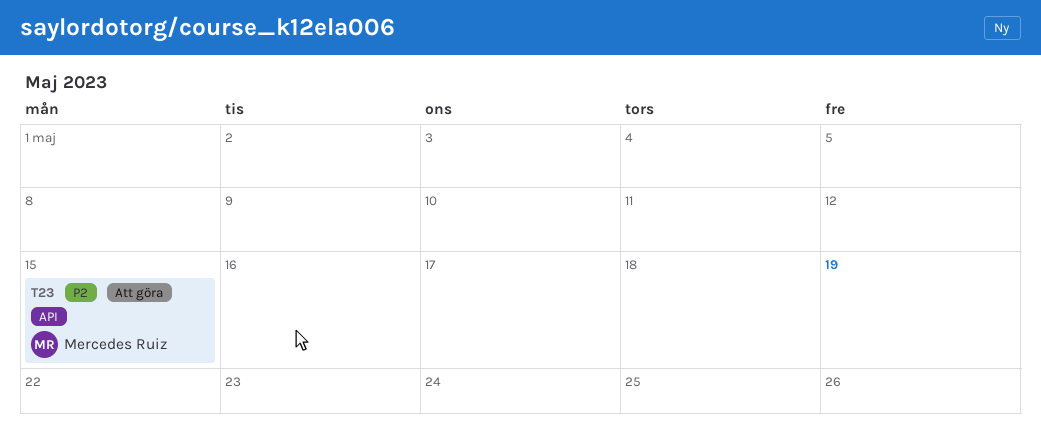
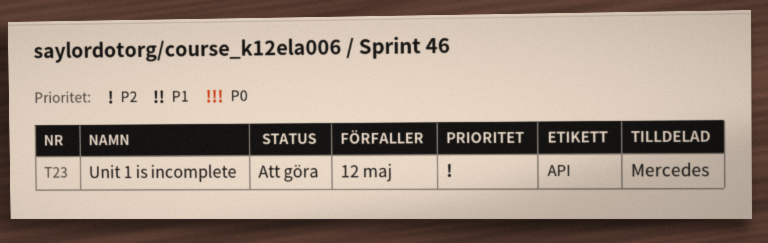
T23, due: May 15 -> May 12

